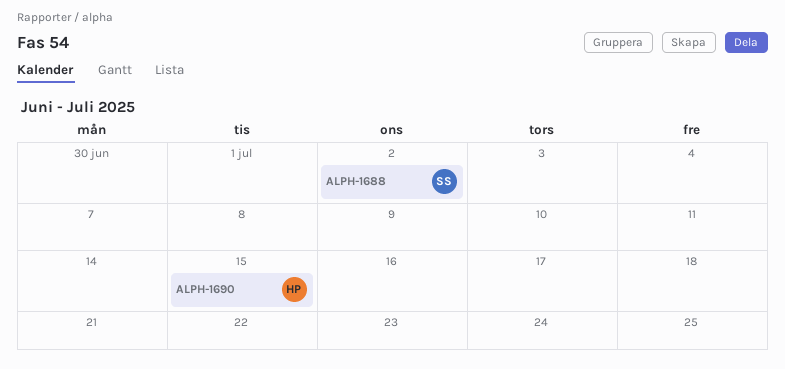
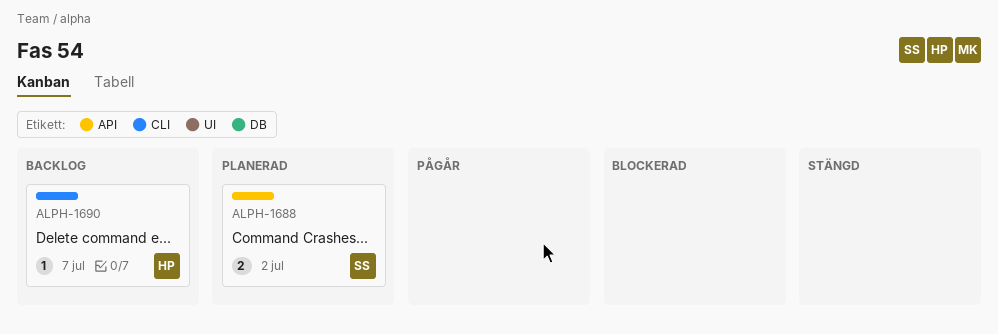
ALPH-1690, due: Jul 15 -> Jul 7

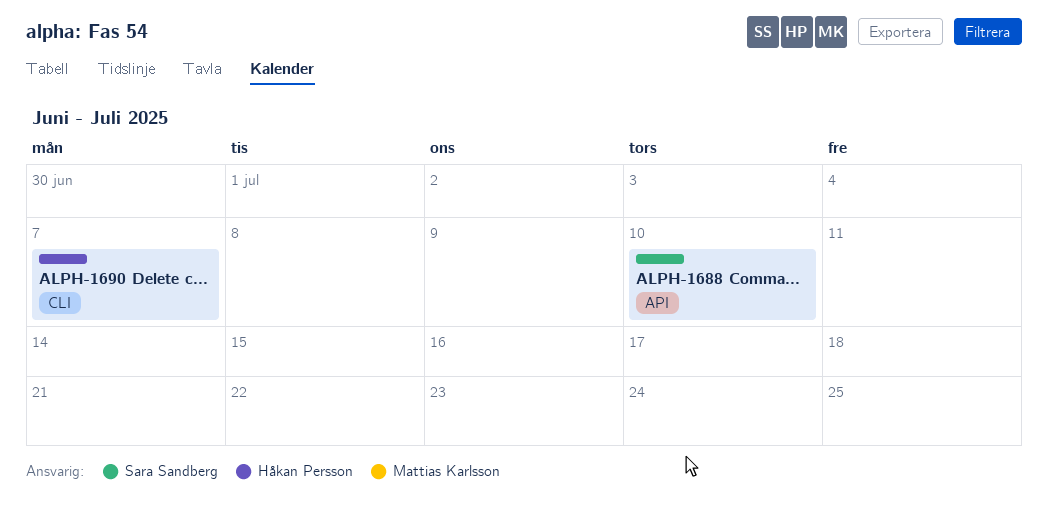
ALPH-1688, due: Jul 2 -> Jul 10

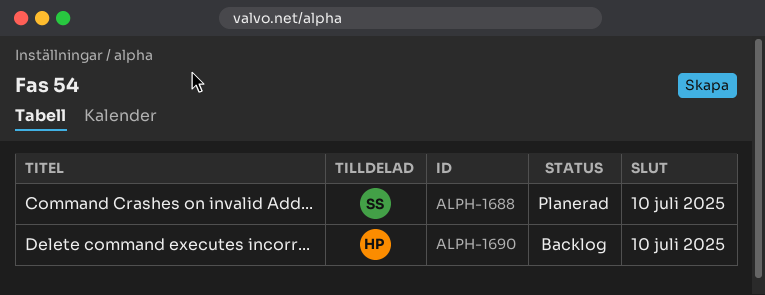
ALPH-1690, due: Jul 7 -> Jul 10

